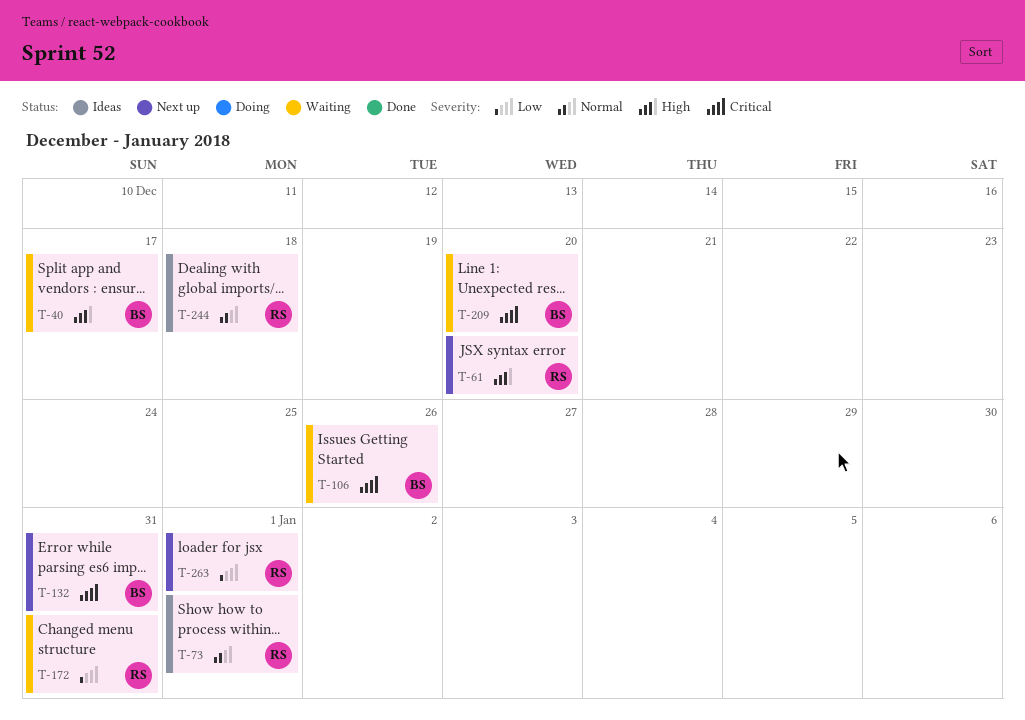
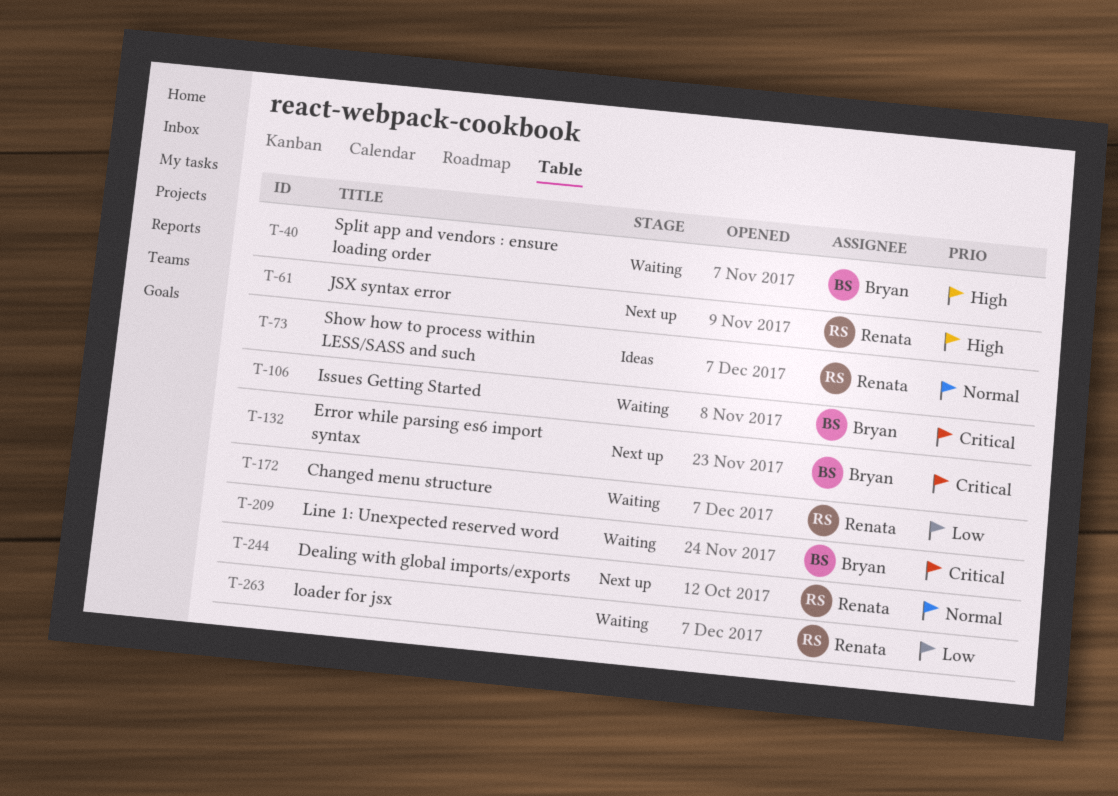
T-244, status: Ideas -> Next up
T-263, status: Next up -> Waiting

